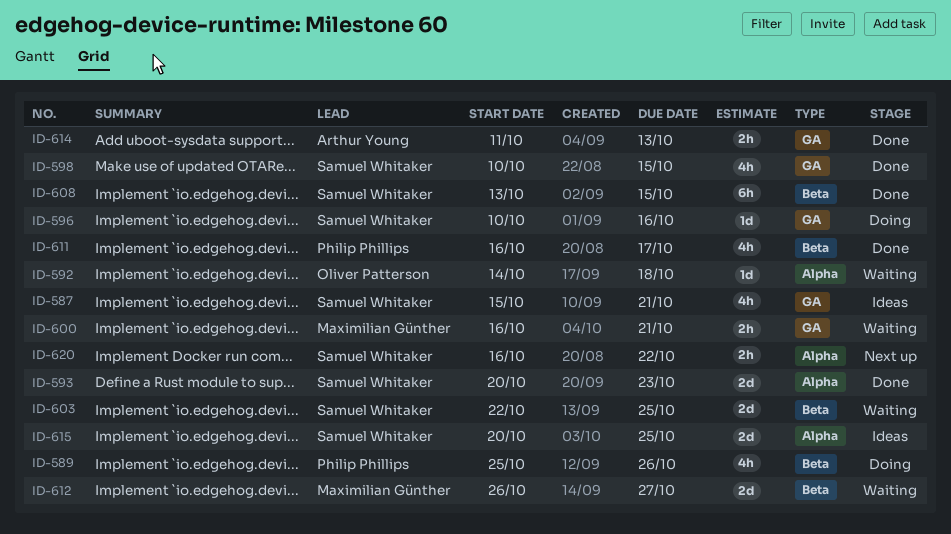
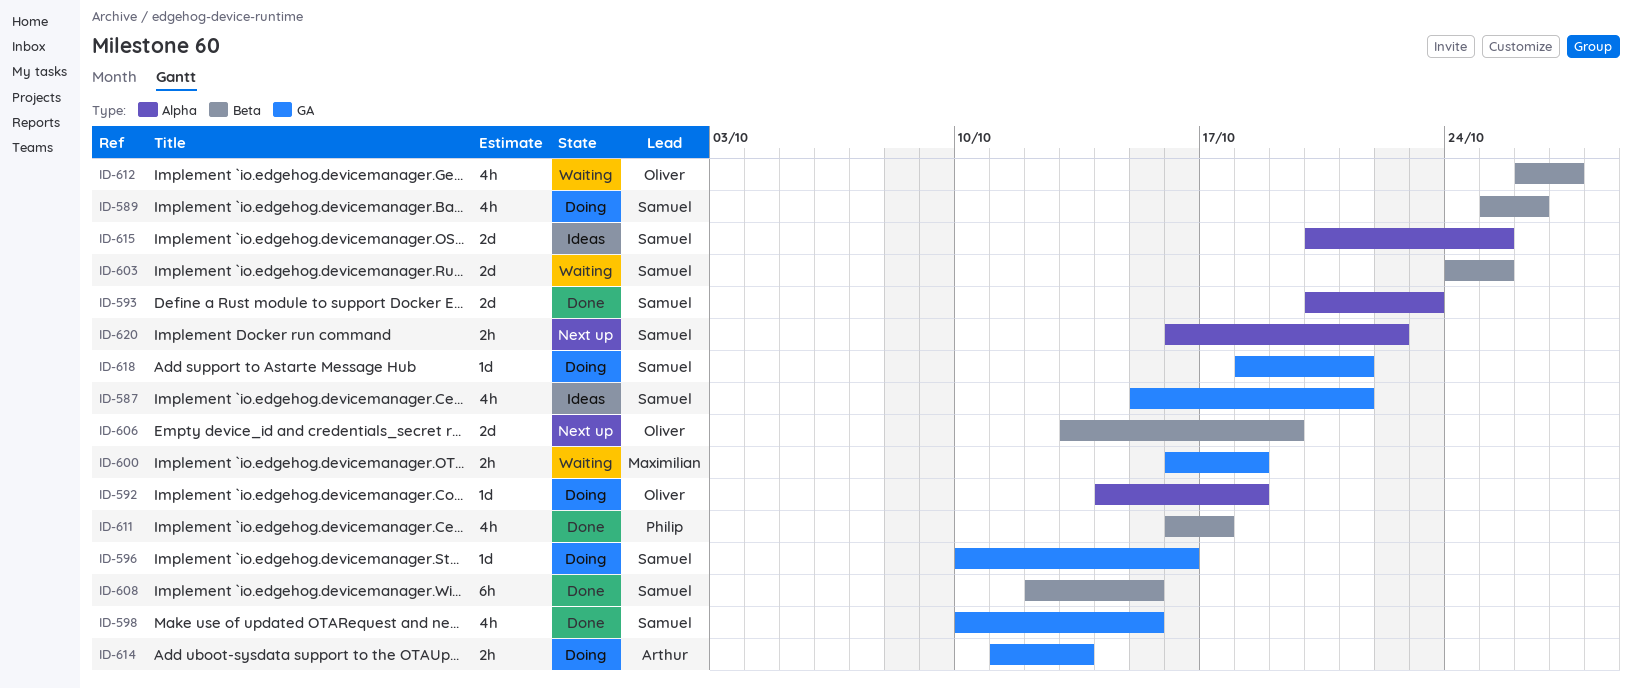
ID-589, owner: Philip Phillips -> Samuel Whitaker
ID-592, status: Waiting -> Doing
ID-600, due: Oct 21 -> Oct 18
ID-603, start: Oct 22 -> Oct 24
ID-606: none -> present
ID-608, start: Oct 13 -> Oct 12
ID-612, owner: Maximilian Günther -> Oliver Patterson
ID-612, estimate: 2d -> 4h
ID-614, status: Done -> Doing
ID-618: none -> present

